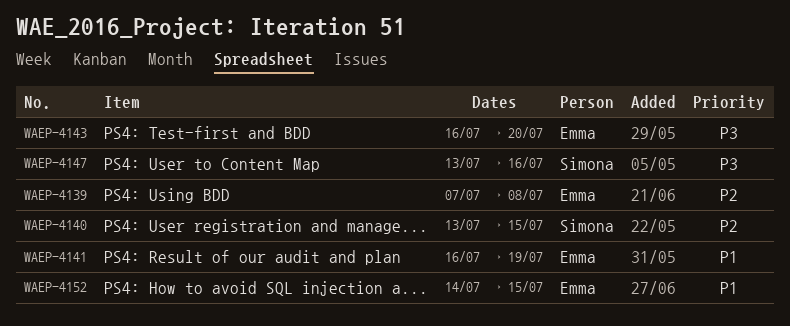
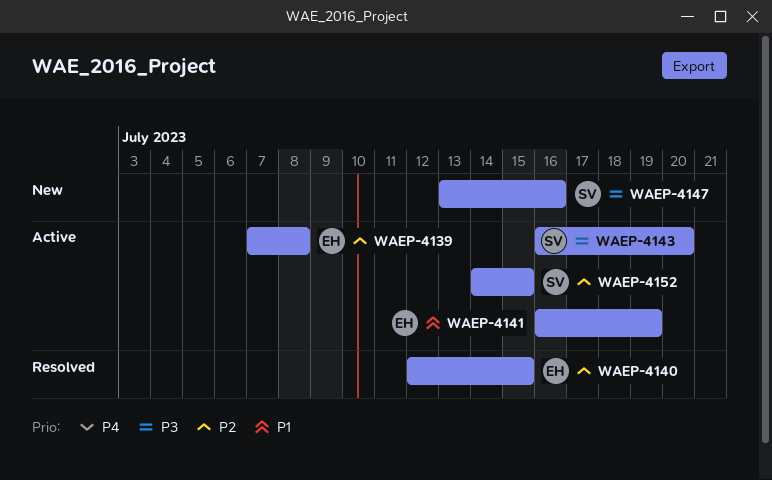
WAEP-4140, owner: Simona -> Emma
WAEP-4140, start: Jul 13 -> Jul 12
WAEP-4143, owner: Emma -> Simona
WAEP-4152, owner: Emma -> Simona
WAEP-4152, priority: P1 -> P2

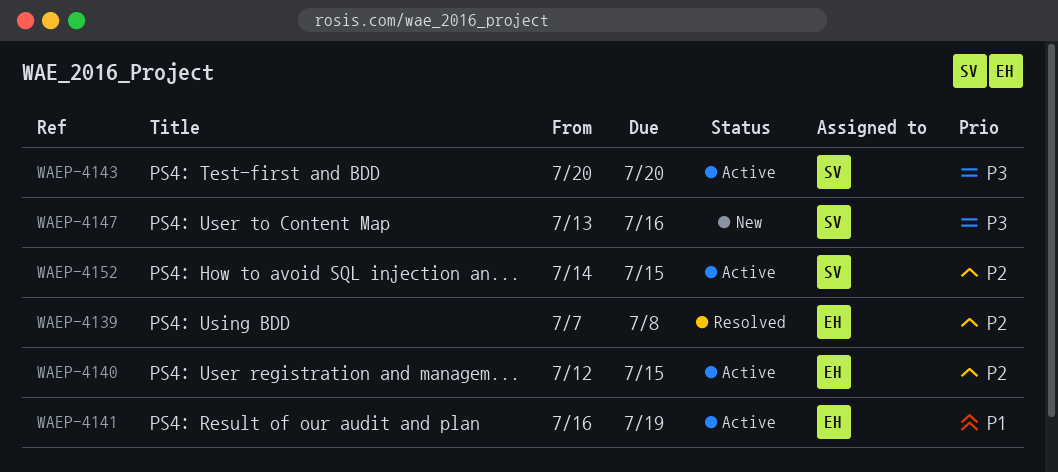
WAEP-4139, status: Active -> Resolved
WAEP-4140, status: Resolved -> Active
WAEP-4143, start: Jul 16 -> Jul 20

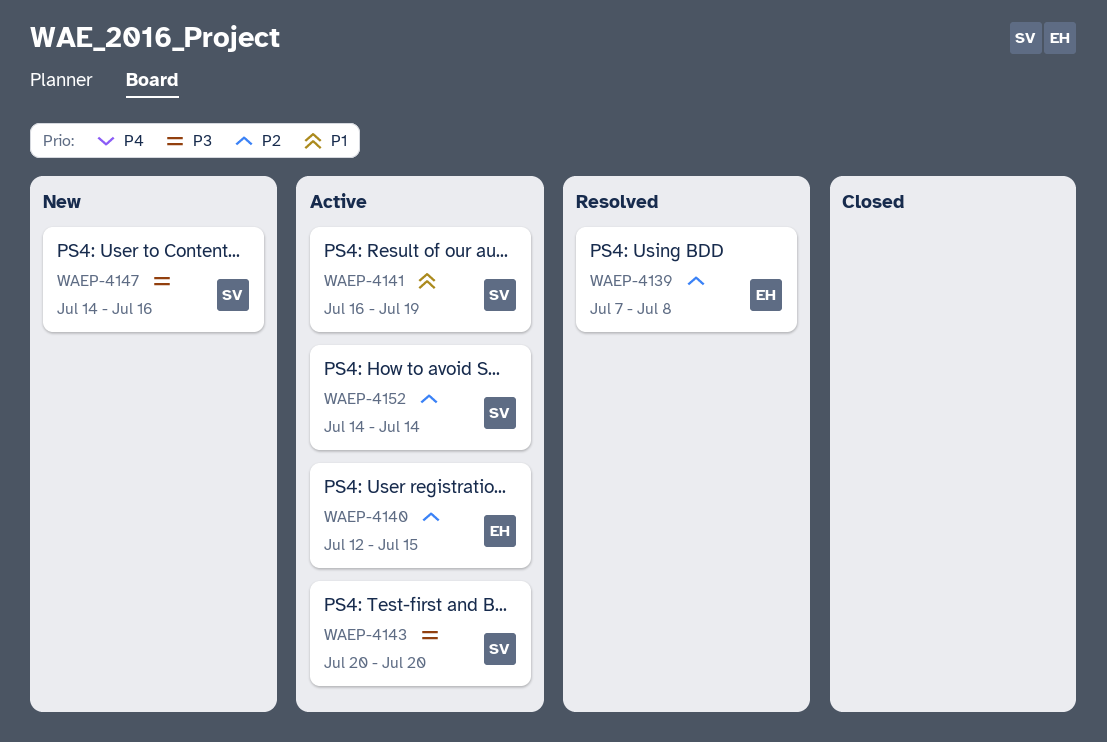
WAEP-4141, owner: EH -> SV
WAEP-4147, start: Jul 13 -> Jul 14
WAEP-4152, due: Jul 15 -> Jul 14

